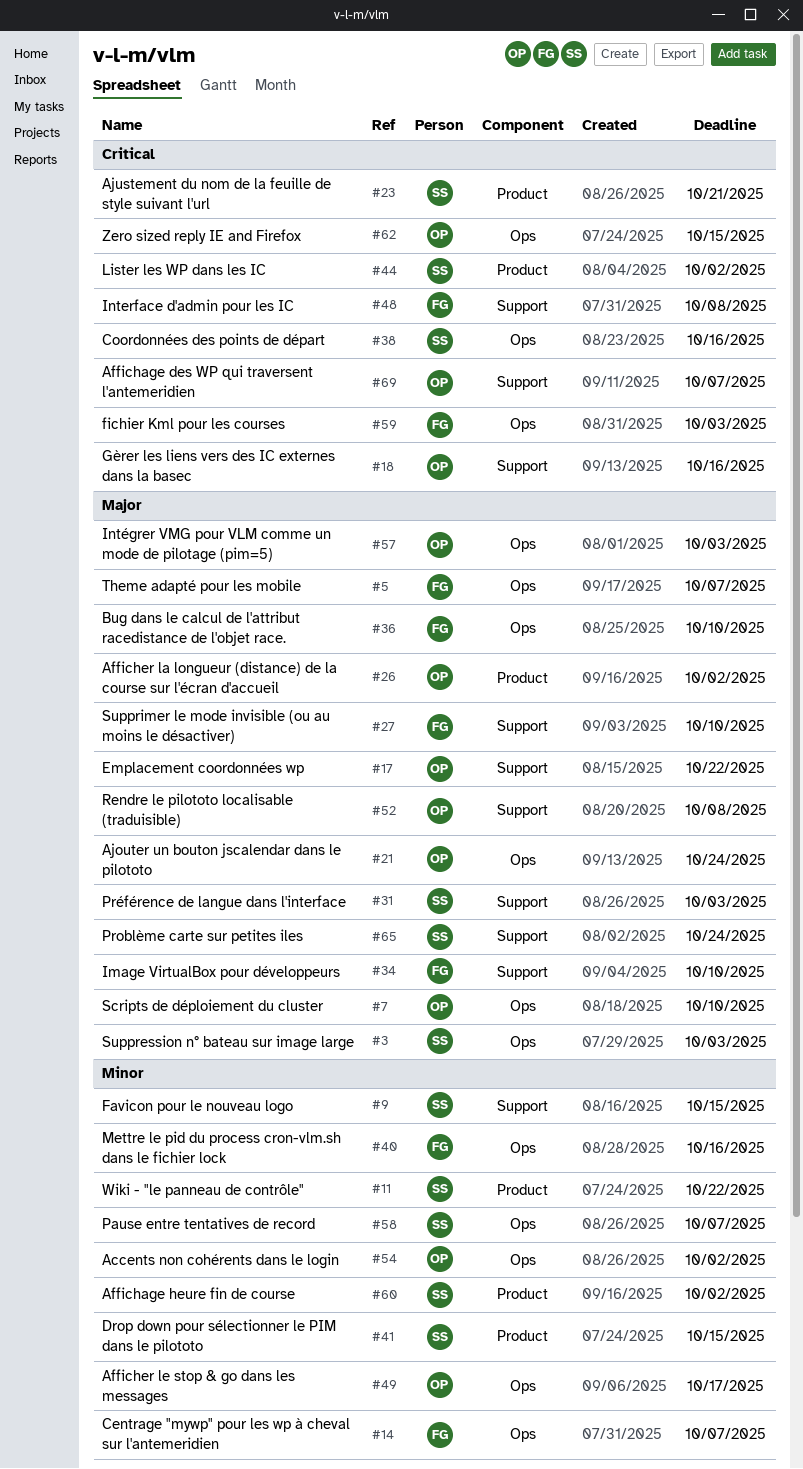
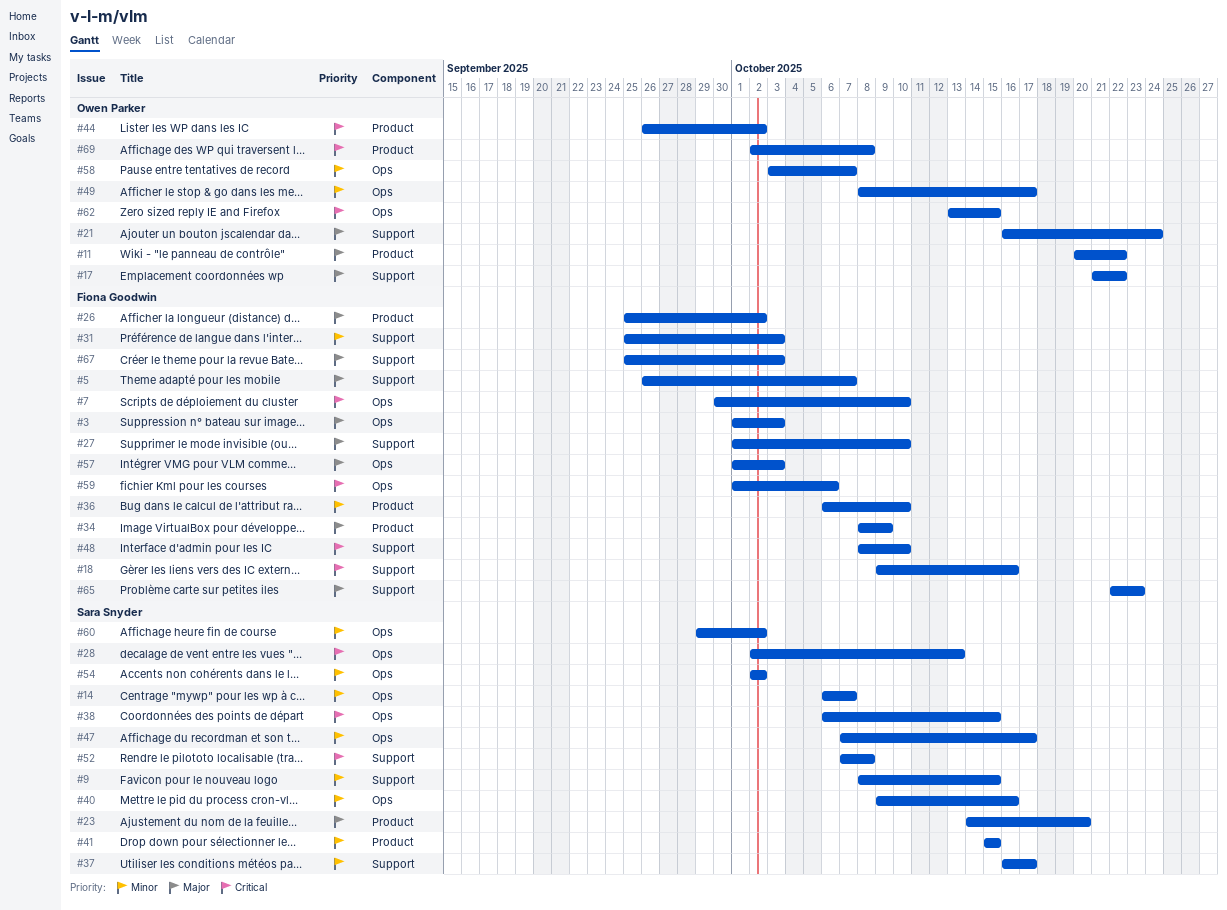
#3, owner: Sara Snyder -> Fiona Goodwin
#5, label: Ops -> Support
#7, owner: Owen Parker -> Fiona Goodwin
#7, priority: Major -> Critical
#11, owner: Sara Snyder -> Owen Parker
#11, priority: Minor -> Major
#14, owner: Fiona Goodwin -> Sara Snyder
#18, owner: Owen Parker -> Fiona Goodwin
#21, label: Ops -> Support
#23, priority: Critical -> Major
#23, due: Oct 21 -> Oct 20
#26, owner: Owen Parker -> Fiona Goodwin
#28: none -> present
#31, owner: Sara Snyder -> Fiona Goodwin
#31, priority: Major -> Minor
#34, label: Support -> Product
#34, due: Oct 10 -> Oct 9
#36, priority: Major -> Minor
#36, label: Ops -> Product
#37: none -> present
#38, due: Oct 16 -> Oct 15
#40, owner: Fiona Goodwin -> Sara Snyder
#44, owner: Sara Snyder -> Owen Parker
#47: none -> present
#48, due: Oct 8 -> Oct 10
#52, owner: Owen Parker -> Sara Snyder
#52, priority: Major -> Critical
#54, owner: Owen Parker -> Sara Snyder
#57, owner: Owen Parker -> Fiona Goodwin
#58, owner: Sara Snyder -> Owen Parker
#59, due: Oct 3 -> Oct 6
#60, label: Product -> Ops
#65, owner: Sara Snyder -> Fiona Goodwin
#65, due: Oct 24 -> Oct 23
#67: none -> present
#69, label: Support -> Product
#69, due: Oct 7 -> Oct 8

